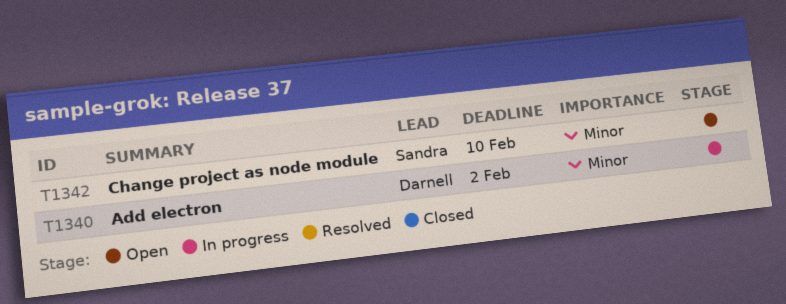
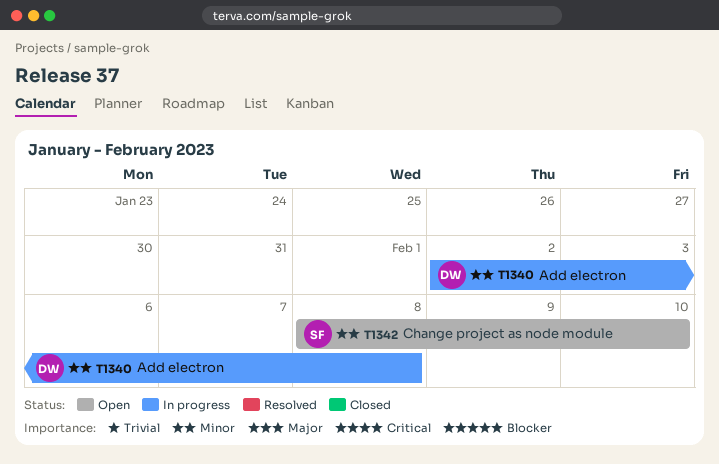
T1340, due: Feb 2 -> Feb 8

